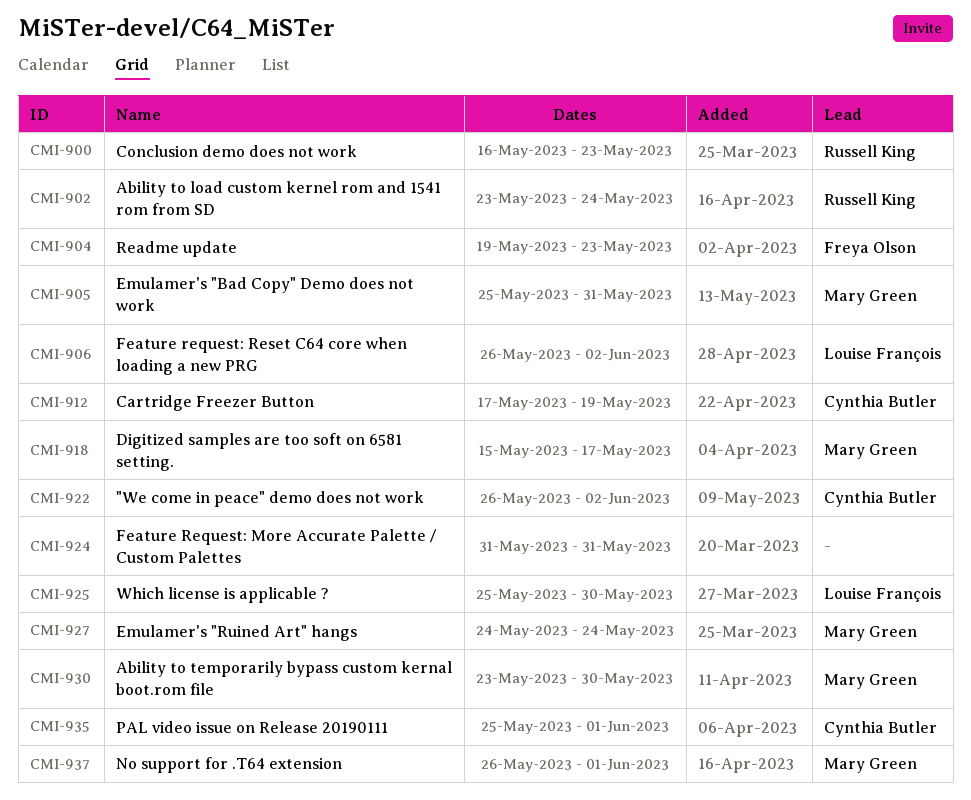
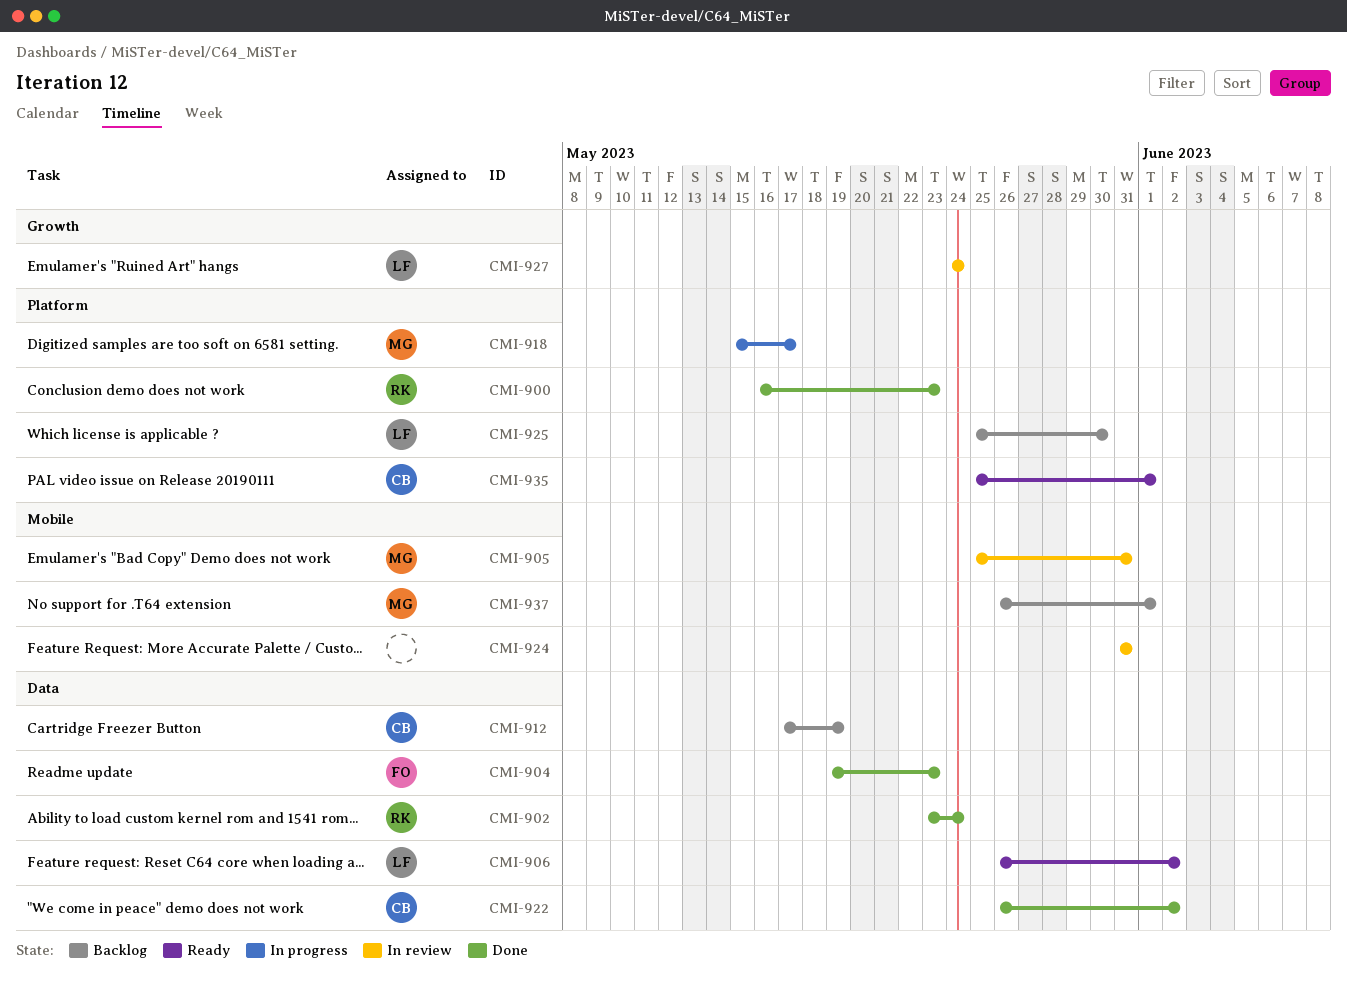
CMI-927, owner: Mary Green -> Louise François
CMI-930: present -> none

